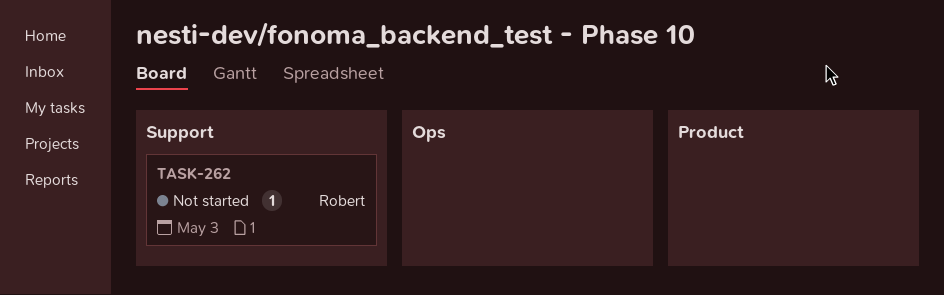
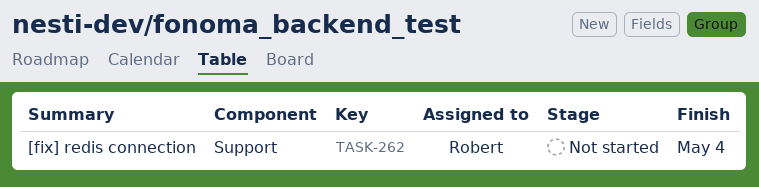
TASK-262, due: May 3 -> May 4

